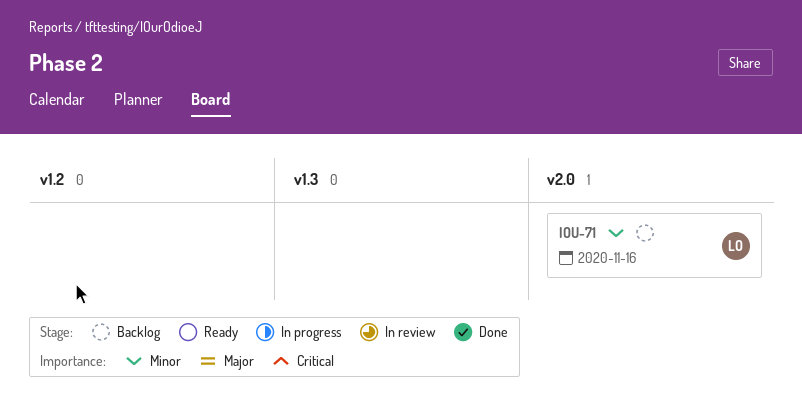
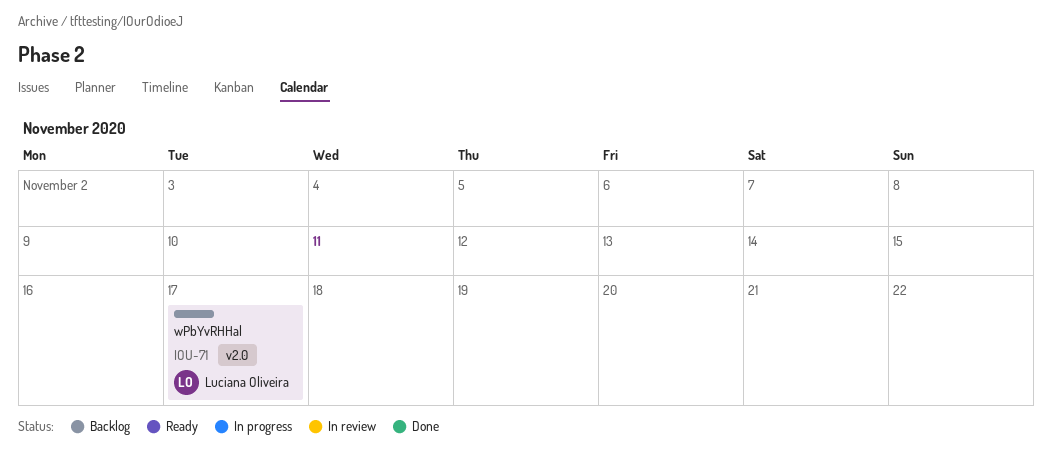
IOU-71, due: Nov 16 -> Nov 17

